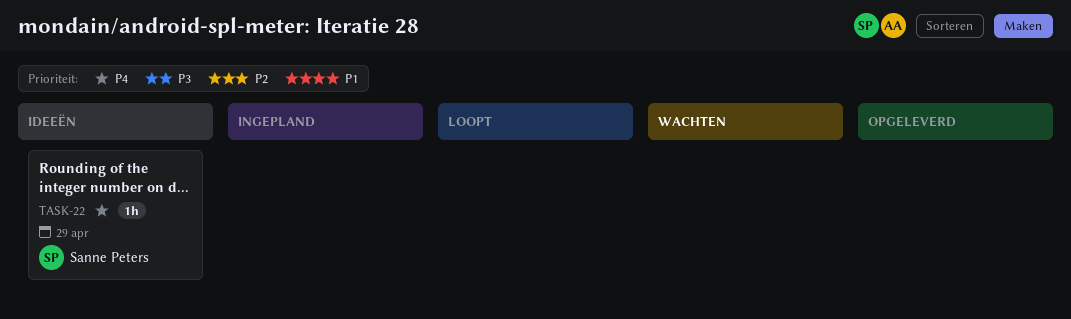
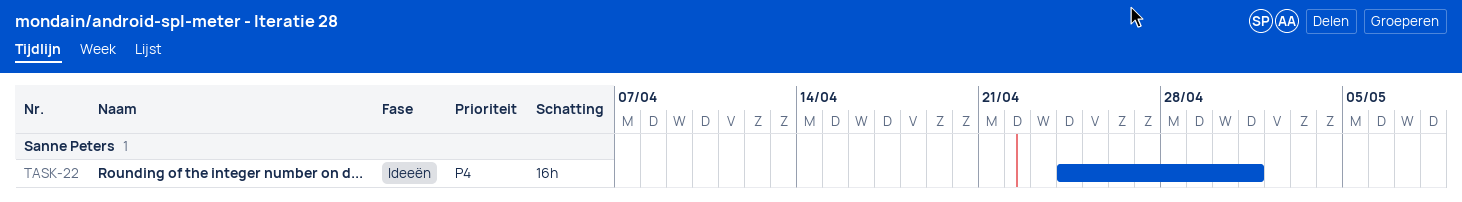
TASK-22, estimate: 1h -> 16h
TASK-22, due: Apr 29 -> May 1

